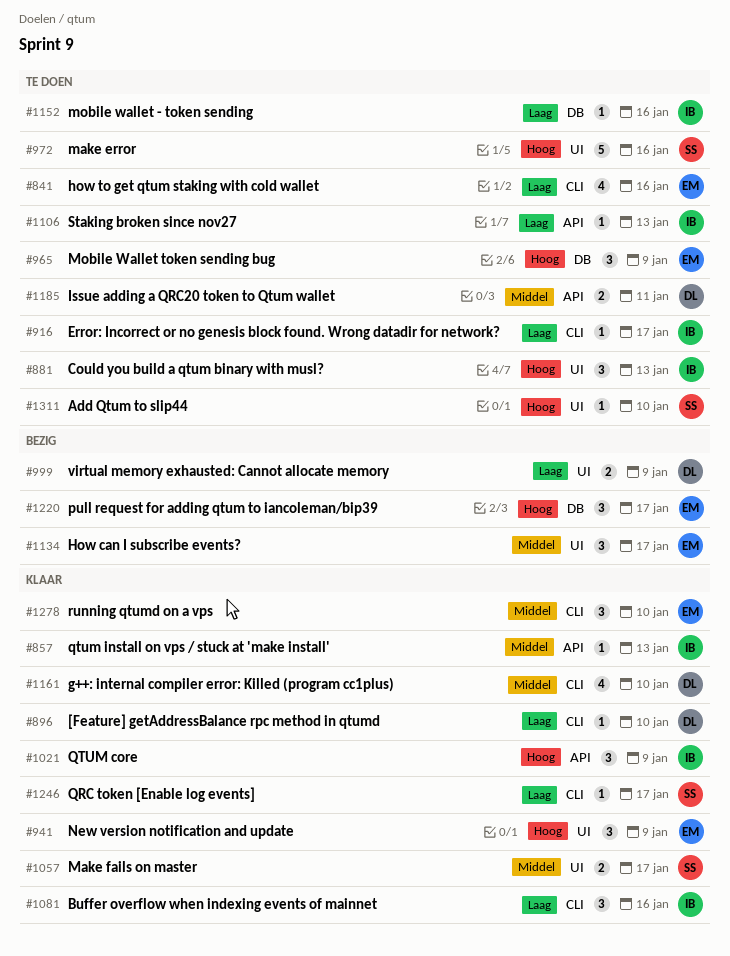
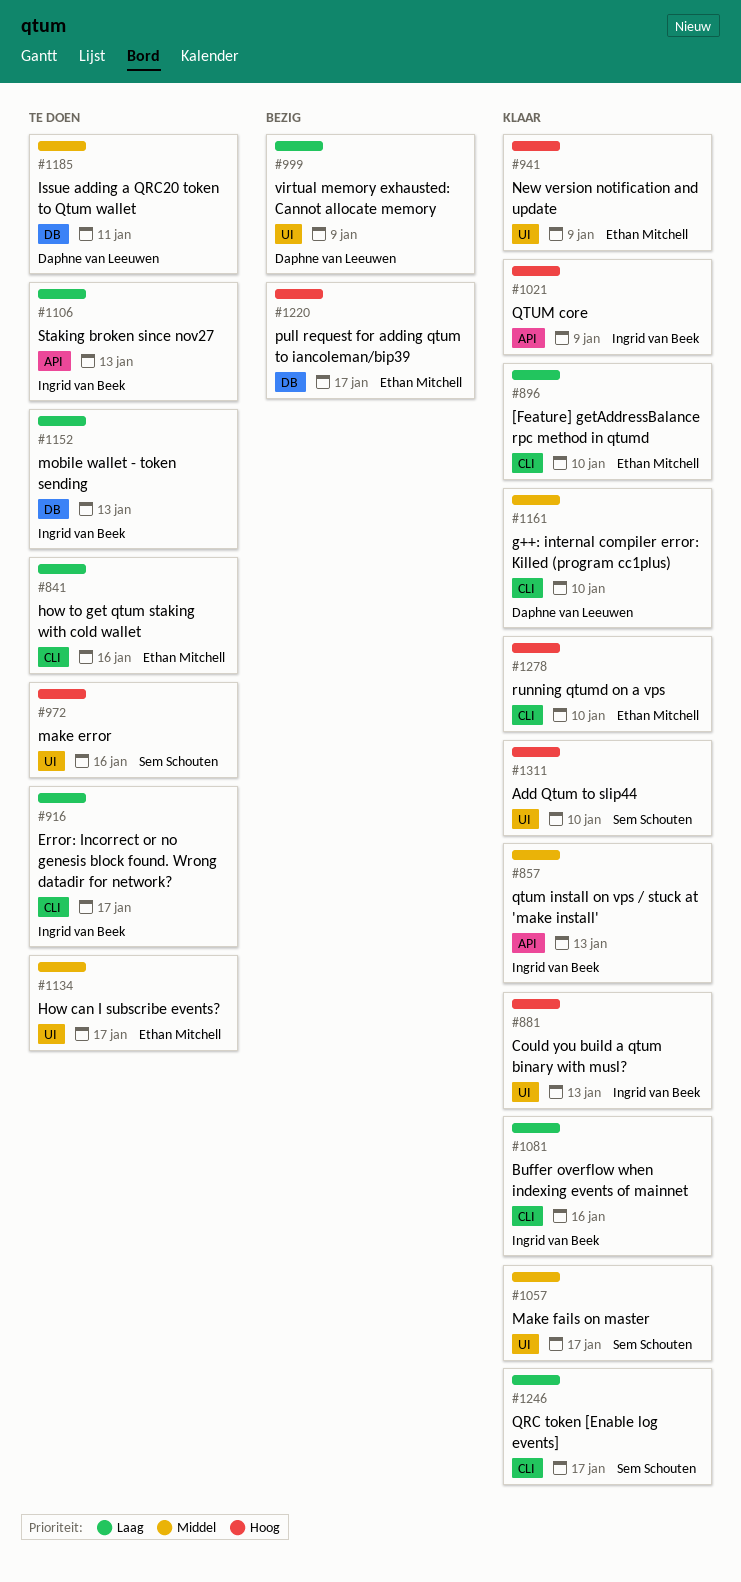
#881, status: Te doen -> Klaar
#896, owner: Daphne van Leeuwen -> Ethan Mitchell
#965: present -> none
#1134, status: Bezig -> Te doen
#1152, due: Jan 16 -> Jan 13
#1185, label: API -> DB
#1278, priority: Middel -> Hoog
#1311, status: Te doen -> Klaar

